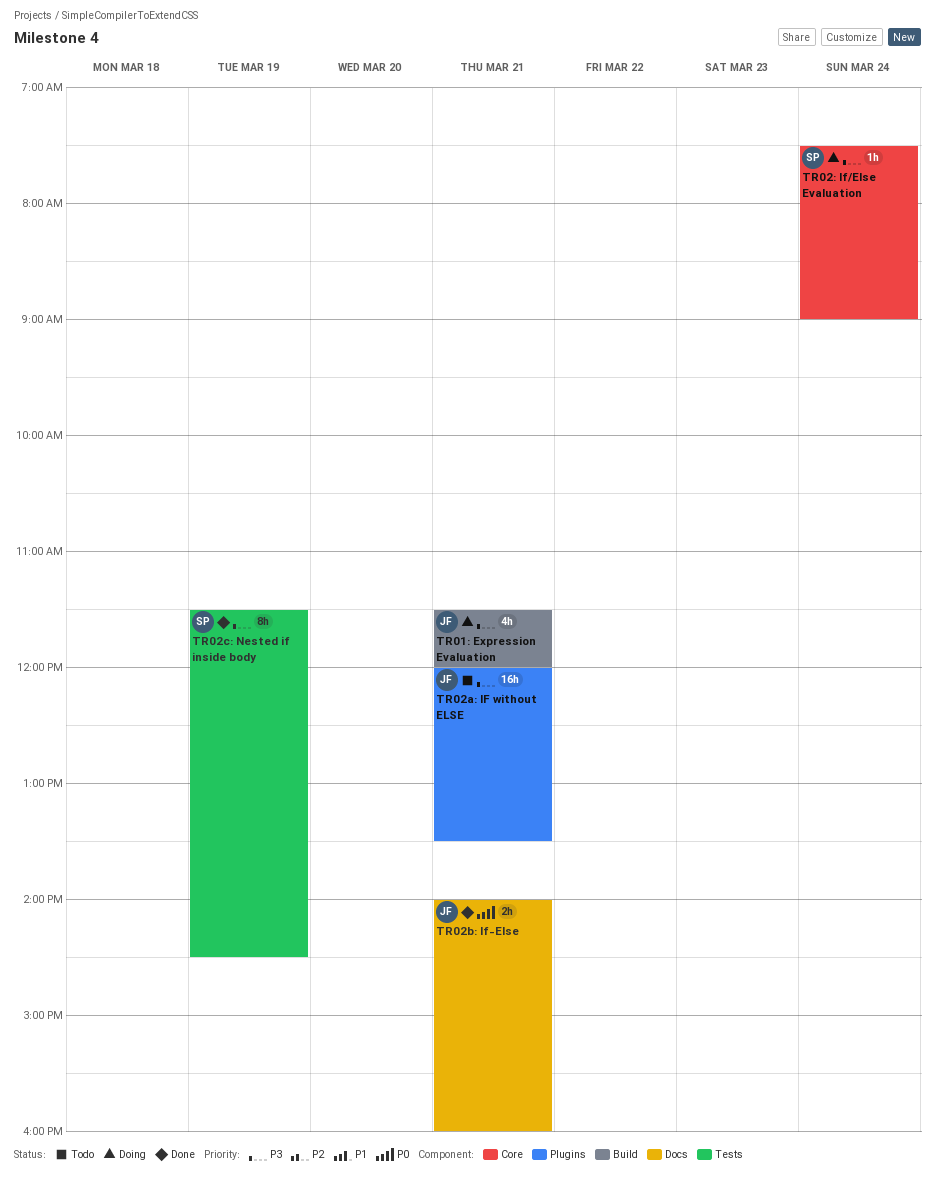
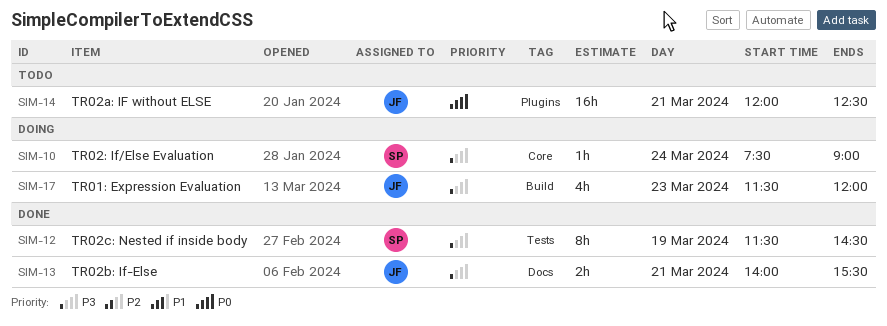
TR01: Expression Evaluation, day: Mar 21 -> Mar 23
TR02a: IF without ELSE, priority: P3 -> P0
TR02a: IF without ELSE, ends: 13:30 -> 12:30
TR02b: If-Else, priority: P0 -> P3
TR02b: If-Else, ends: 16:00 -> 15:30

